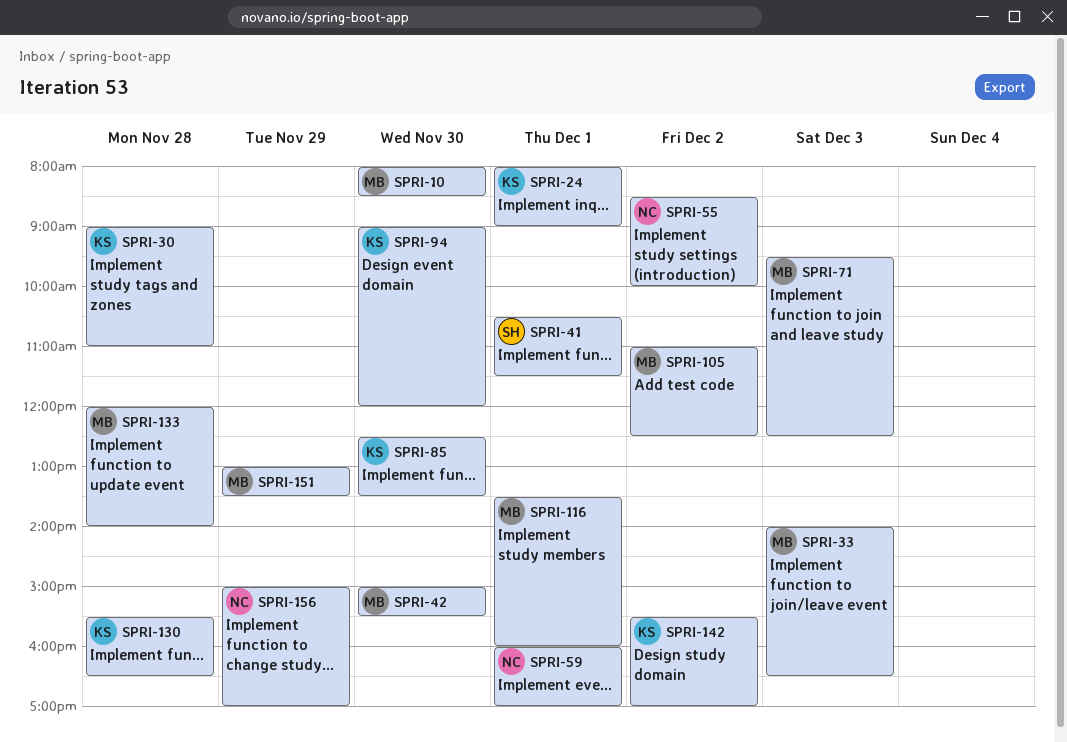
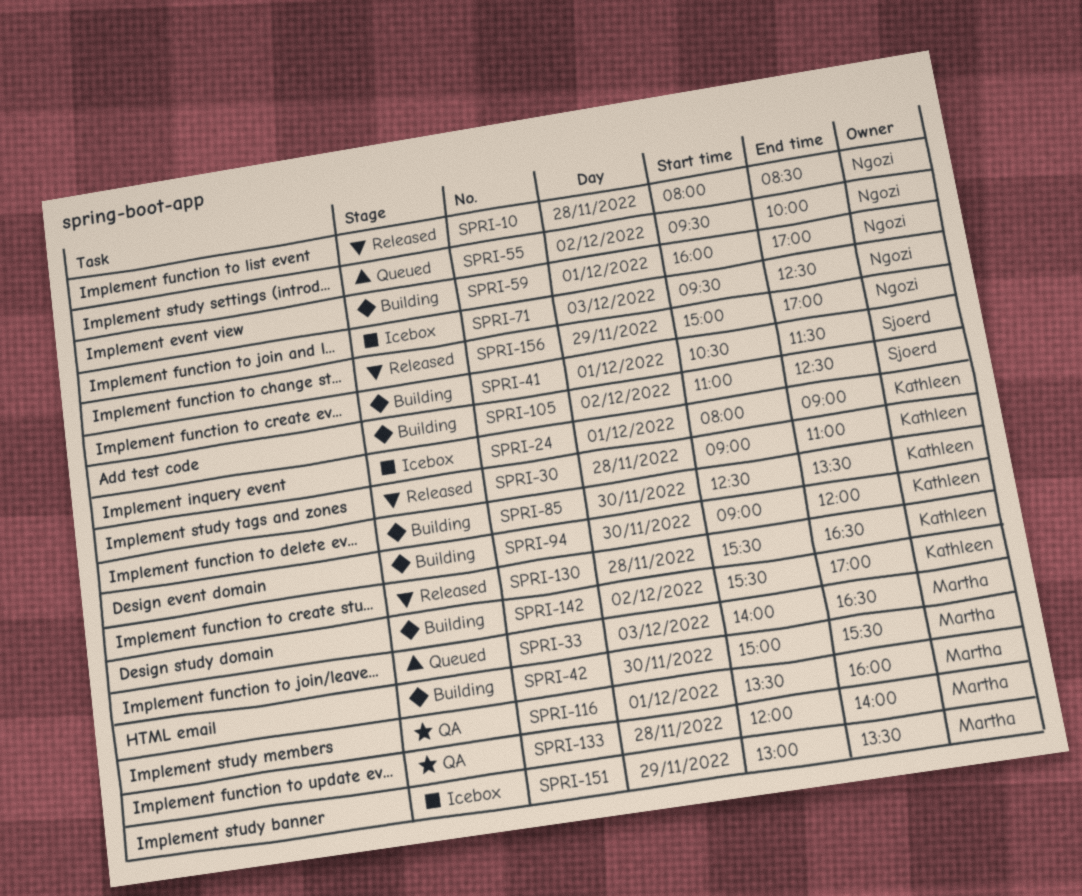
SPRI-10, owner: Martha -> Ngozi
SPRI-10, day: Nov 30 -> Nov 28
SPRI-55, begins: 08:30 -> 09:30
SPRI-71, owner: Martha -> Ngozi
SPRI-105, owner: Martha -> Sjoerd

